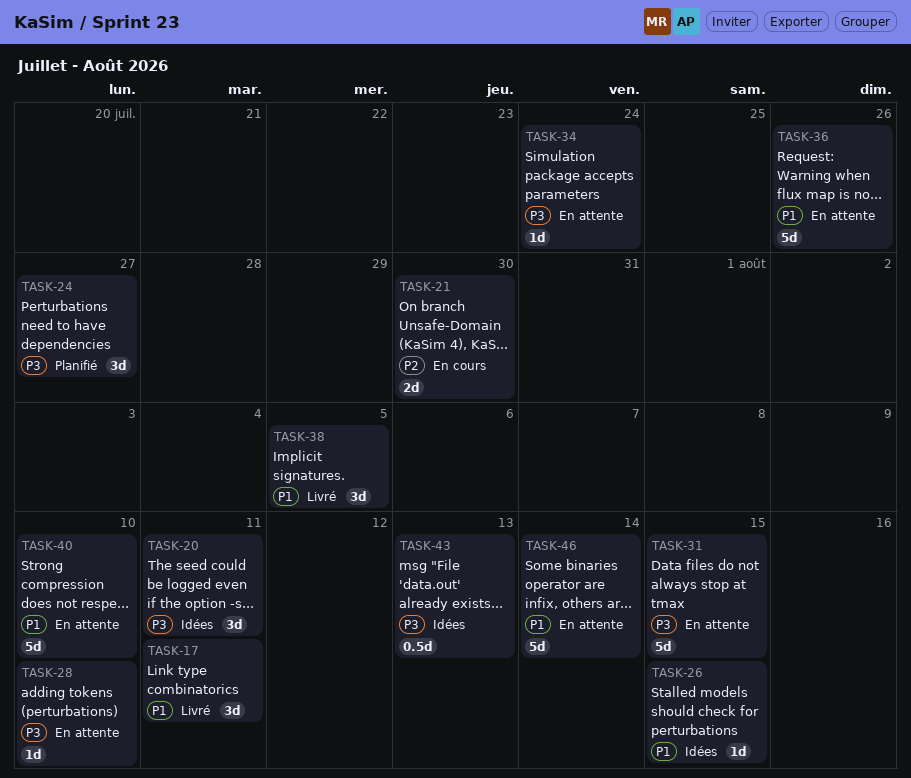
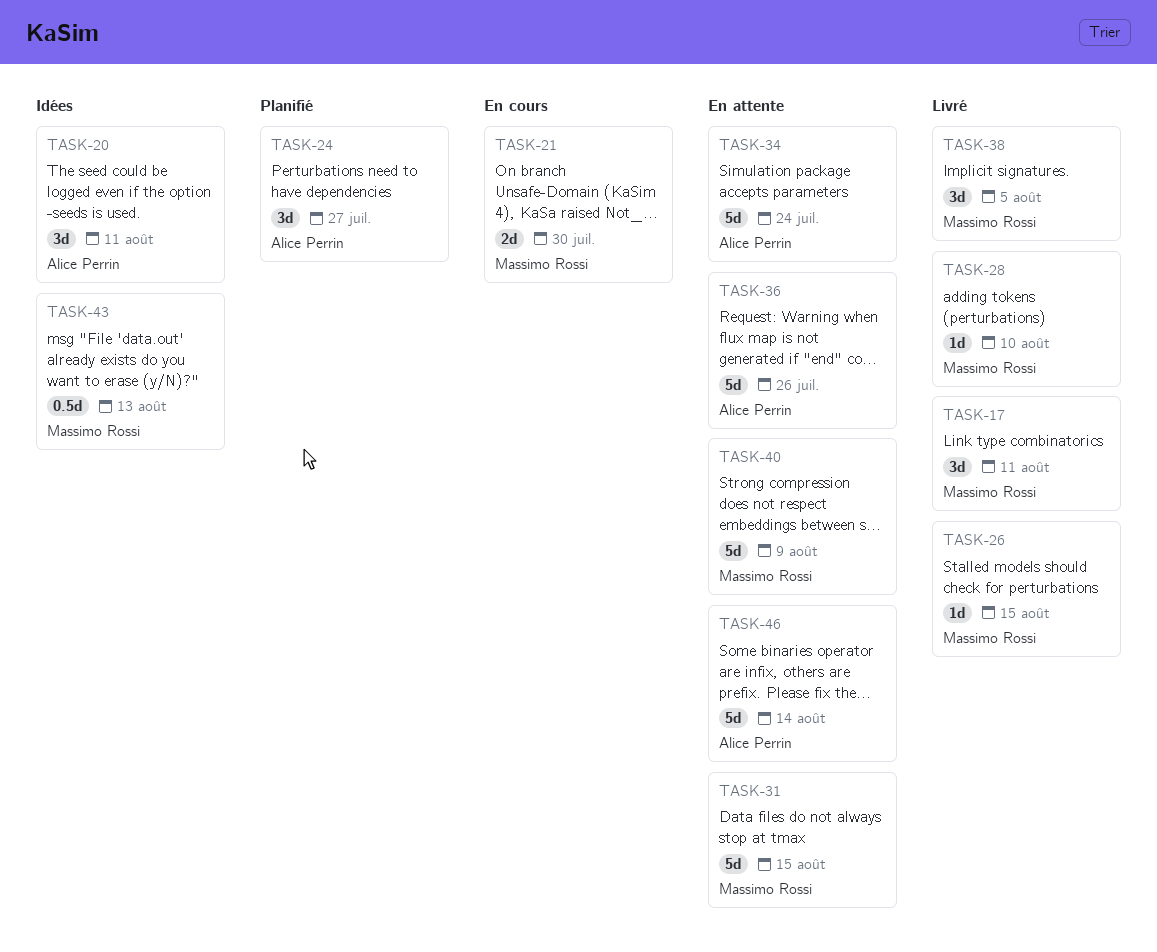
TASK-26, status: Idées -> Livré
TASK-28, status: En attente -> Livré
TASK-34, estimate: 1d -> 5d
TASK-40, due: Aug 10 -> Aug 9

